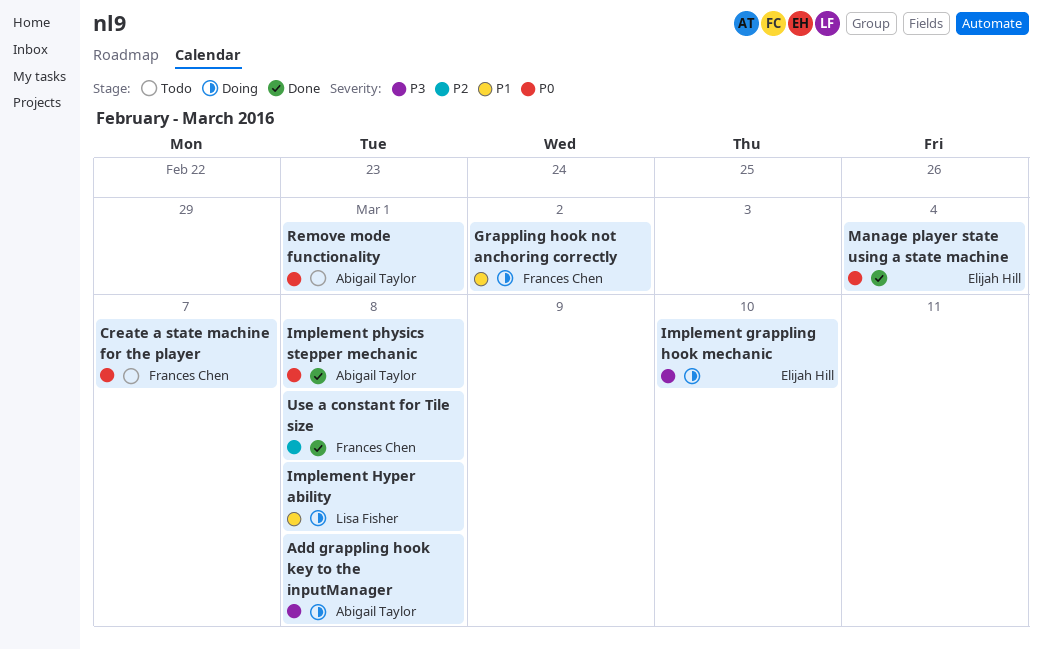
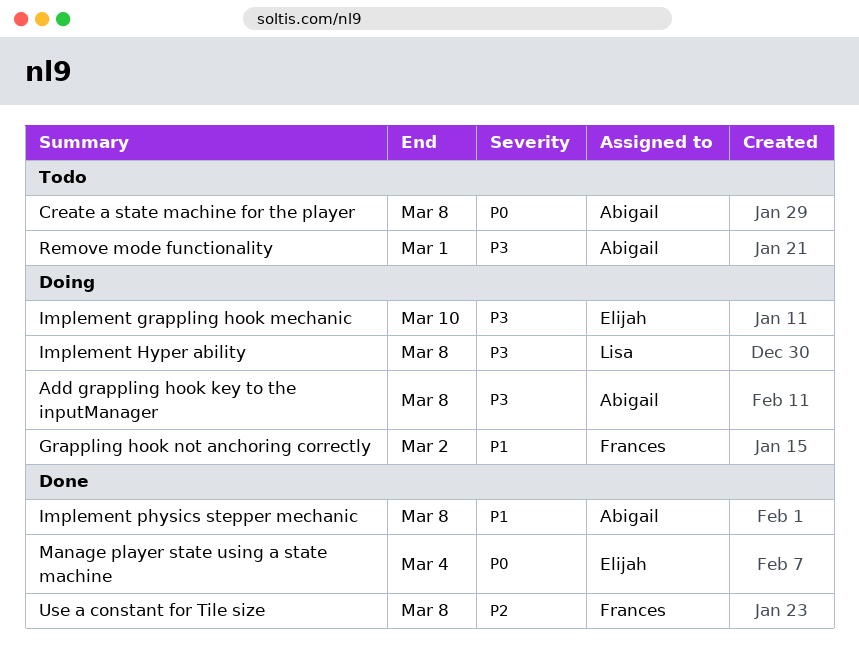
Create a state machine for the player, owner: Frances Chen -> Abigail Taylor
Create a state machine for the player, due: Mar 7 -> Mar 8
Implement Hyper ability, priority: P1 -> P3
Implement physics stepper mechanic, priority: P0 -> P1
Remove mode functionality, priority: P0 -> P3

